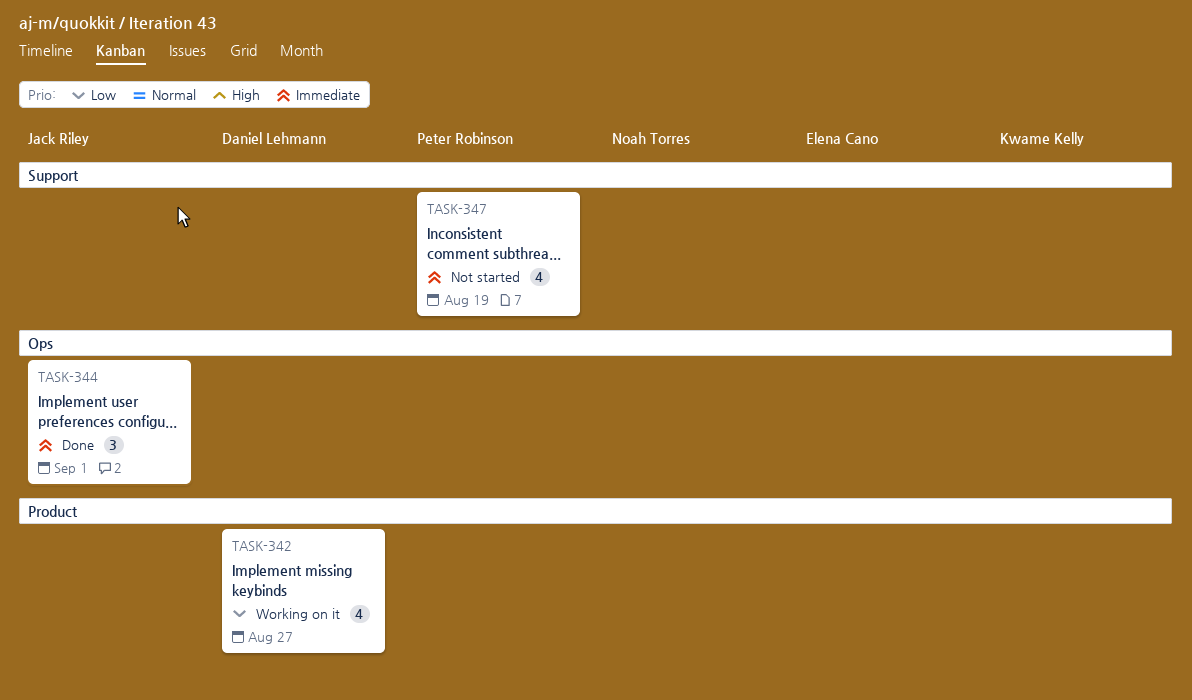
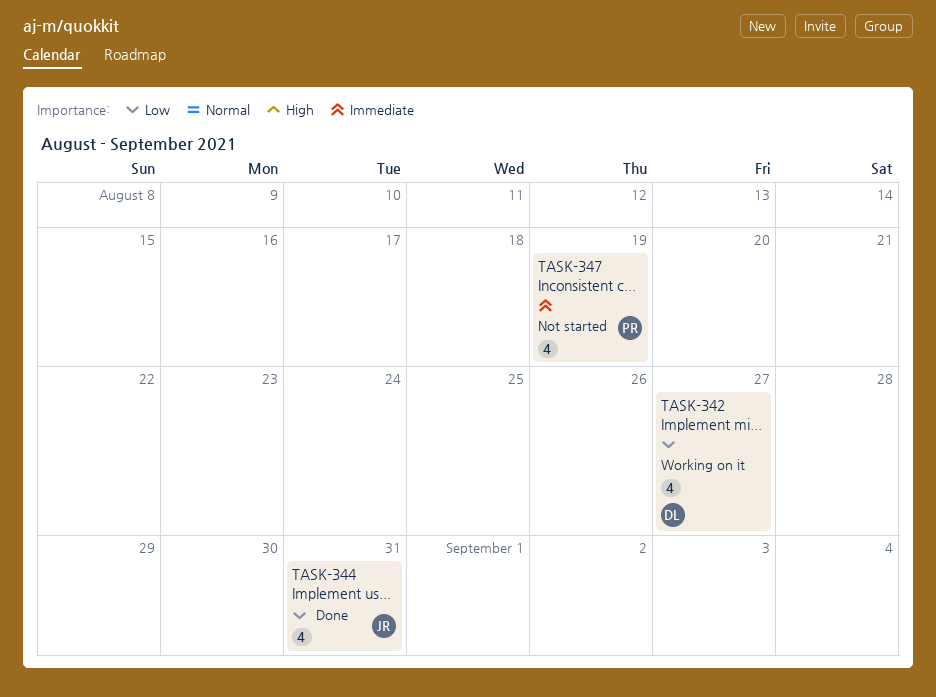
TASK-344, priority: Immediate -> Low
TASK-344, estimate: 3 -> 4
TASK-344, due: Sep 1 -> Aug 31

